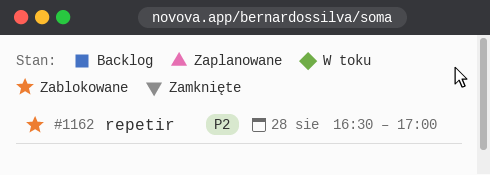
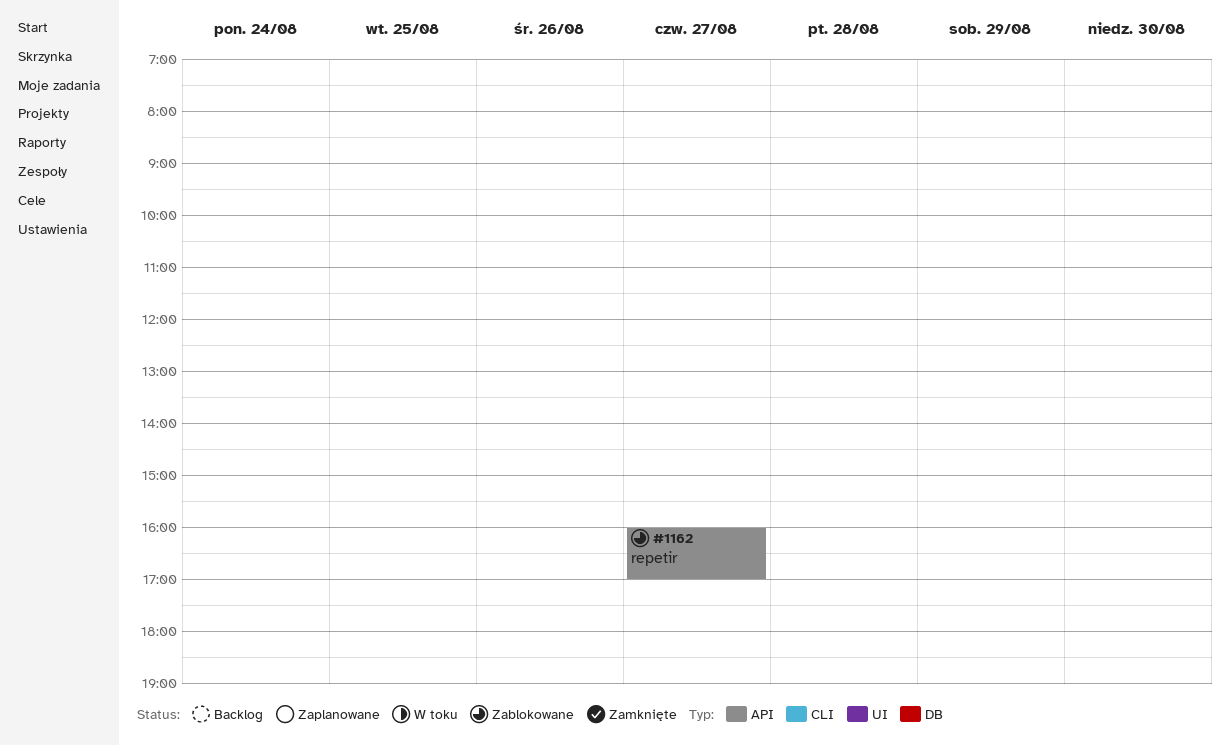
#1162, day: Aug 28 -> Aug 27
#1162, begins: 16:30 -> 16:00

